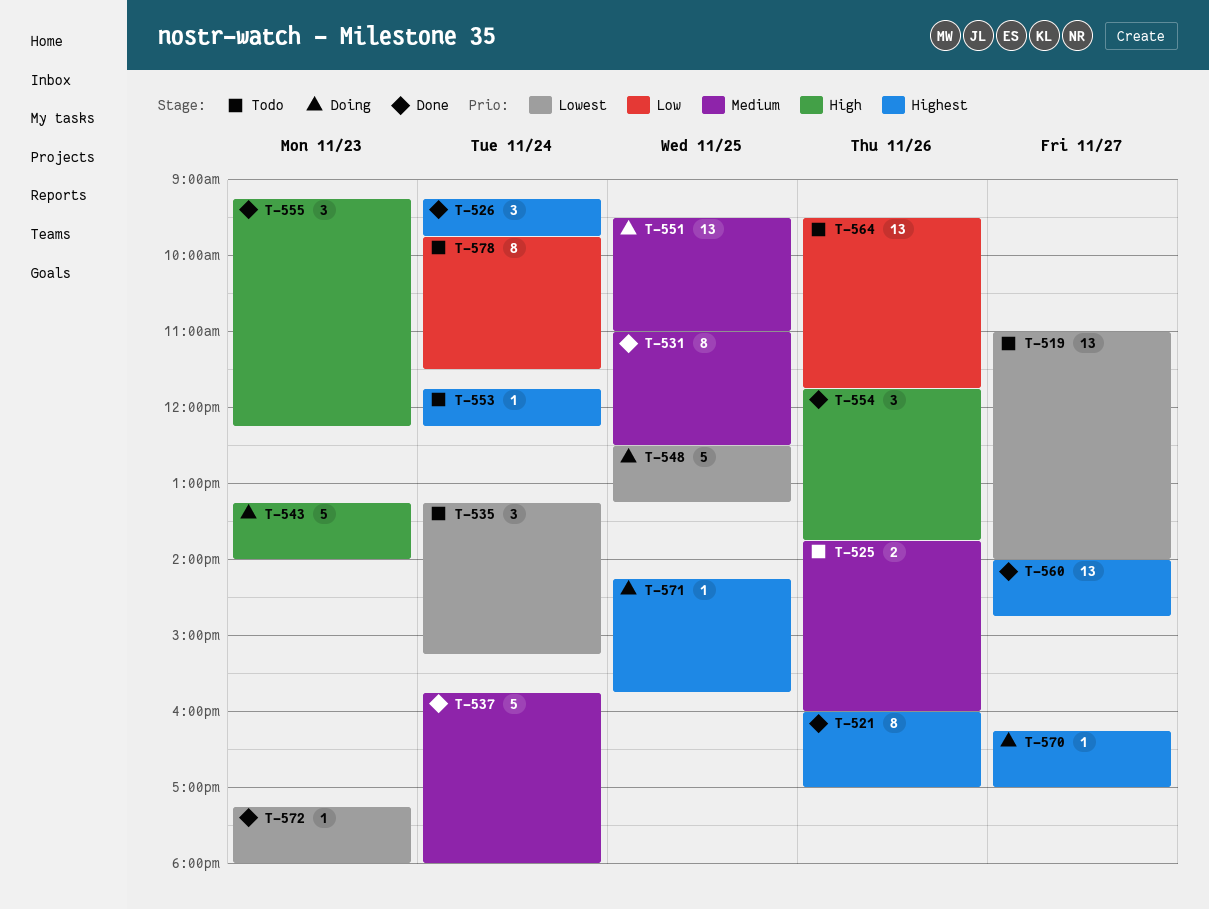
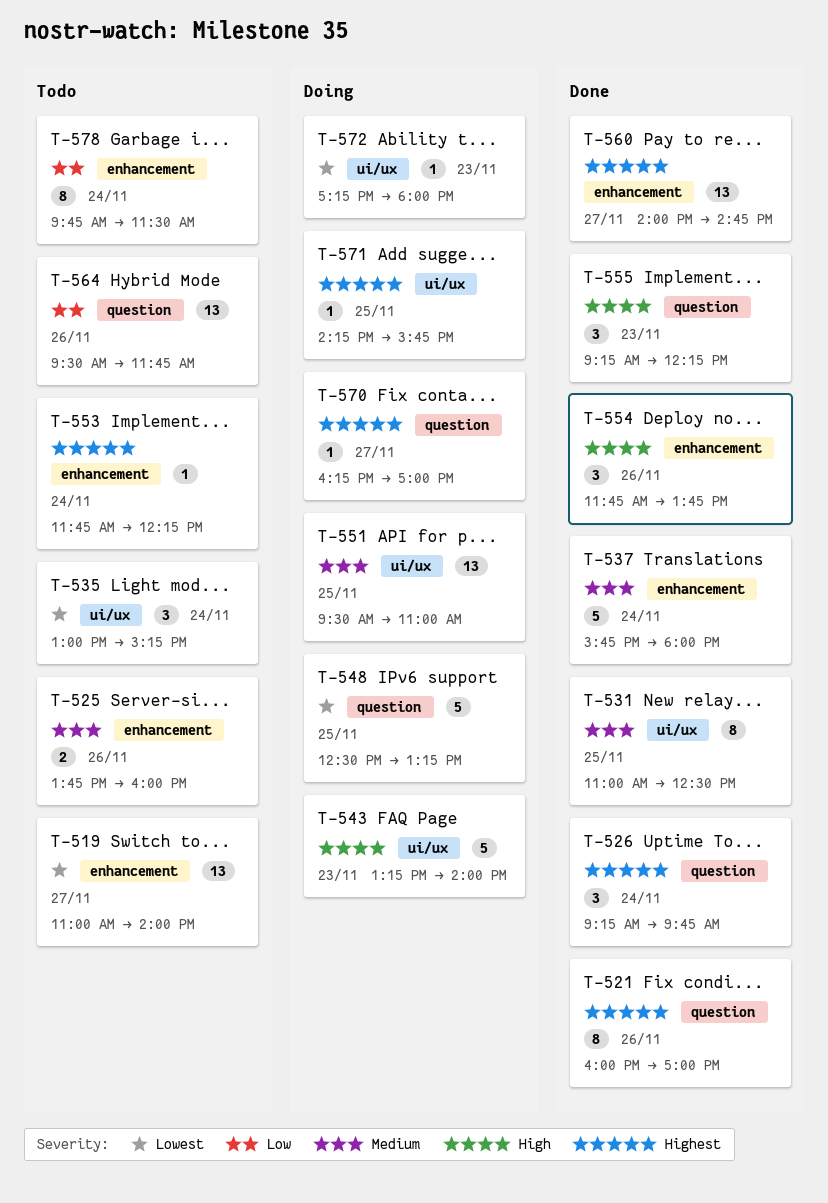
T-535, begins: 13:15 -> 13:00
T-572, status: Done -> Doing

